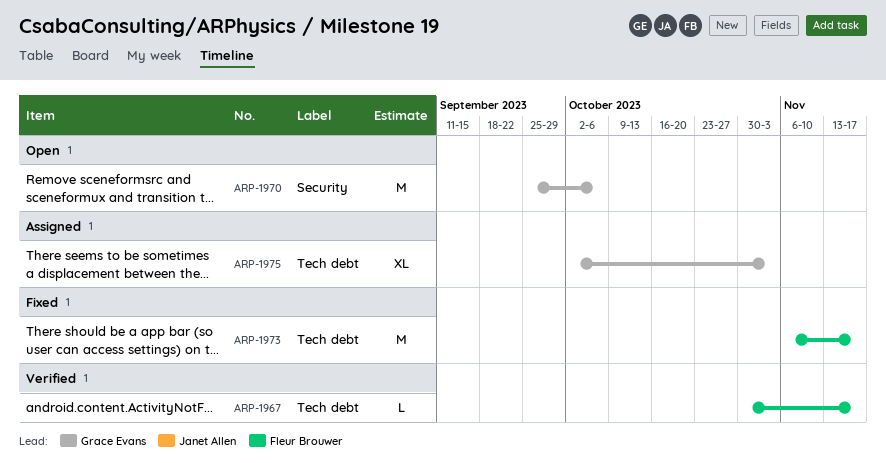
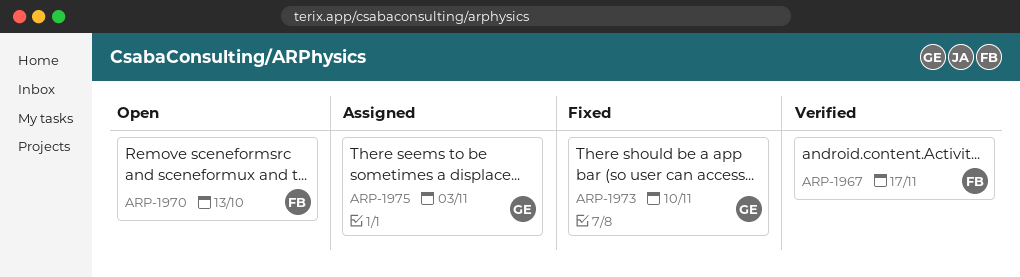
ARP-1970, owner: Grace Evans -> Fleur Brouwer
ARP-1970, due: Oct 6 -> Oct 13
ARP-1973, owner: Fleur Brouwer -> Grace Evans
ARP-1973, due: Nov 17 -> Nov 10

